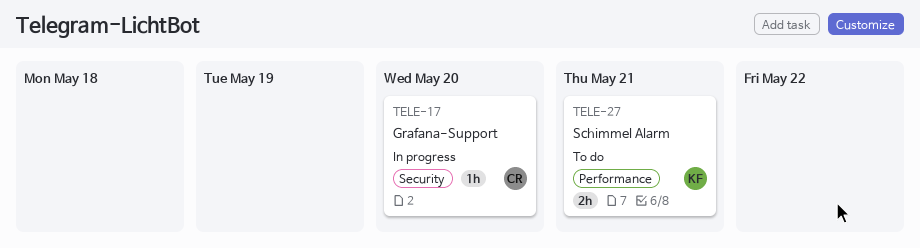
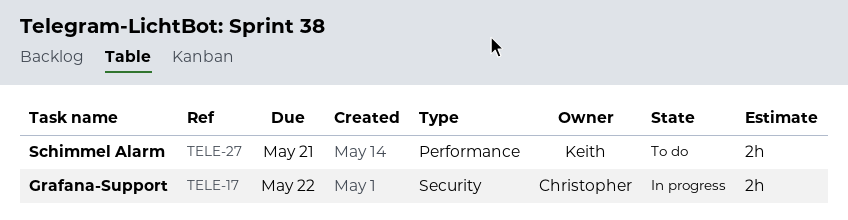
TELE-17, estimate: 1h -> 2h
TELE-17, due: May 20 -> May 22

